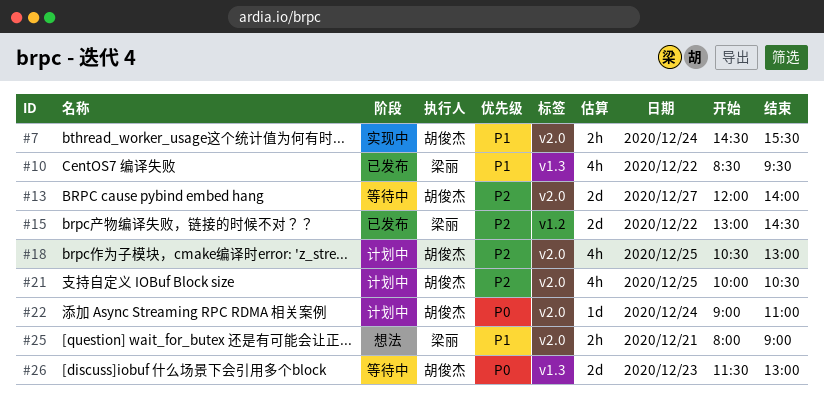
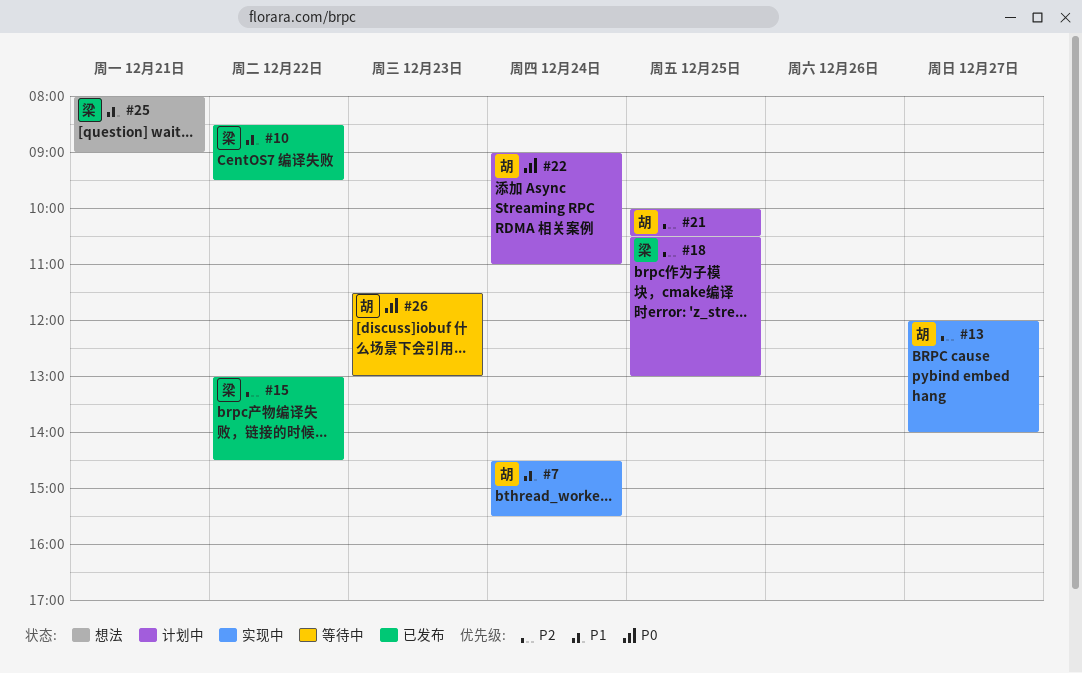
#13, status: 等待中 -> 实现中
#18, owner: 胡俊杰 -> 梁丽

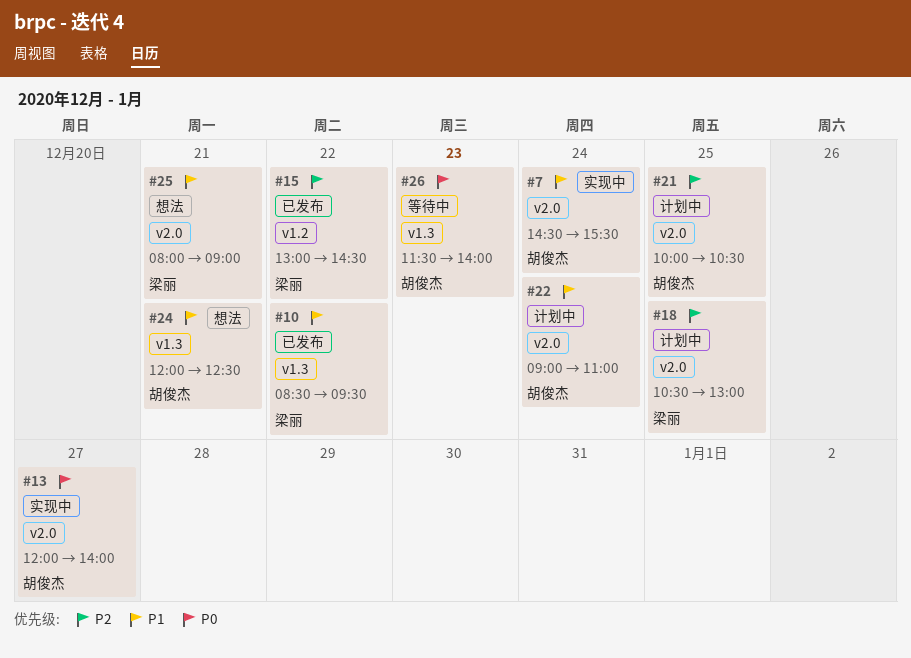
#13, priority: P2 -> P0
#22, priority: P0 -> P1
#24: none -> present
#26, ends: 13:00 -> 14:00

